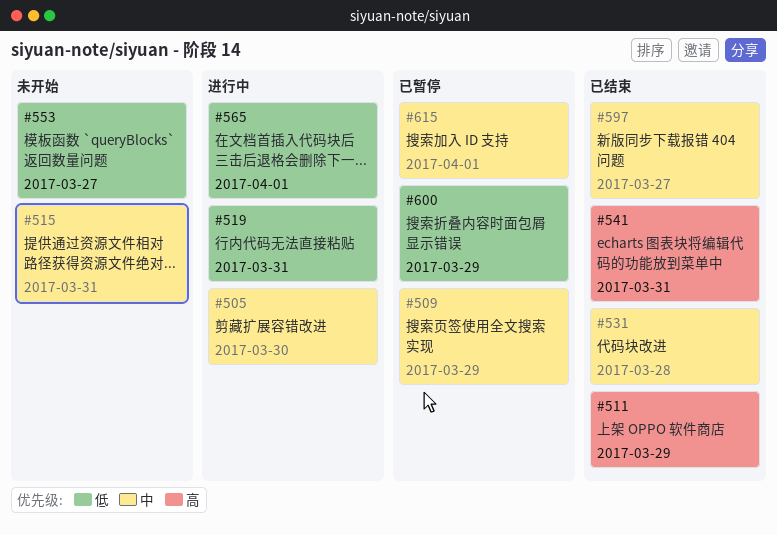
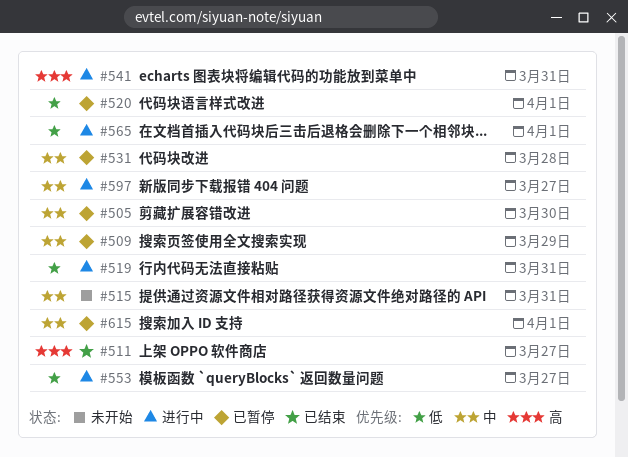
#505, status: 进行中 -> 已暂停
#511, due: Mar 29 -> Mar 27
#520: none -> present
#531, status: 已结束 -> 已暂停
#541, status: 已结束 -> 进行中
#553, status: 未开始 -> 进行中
#597, status: 已结束 -> 进行中
#600: present -> none

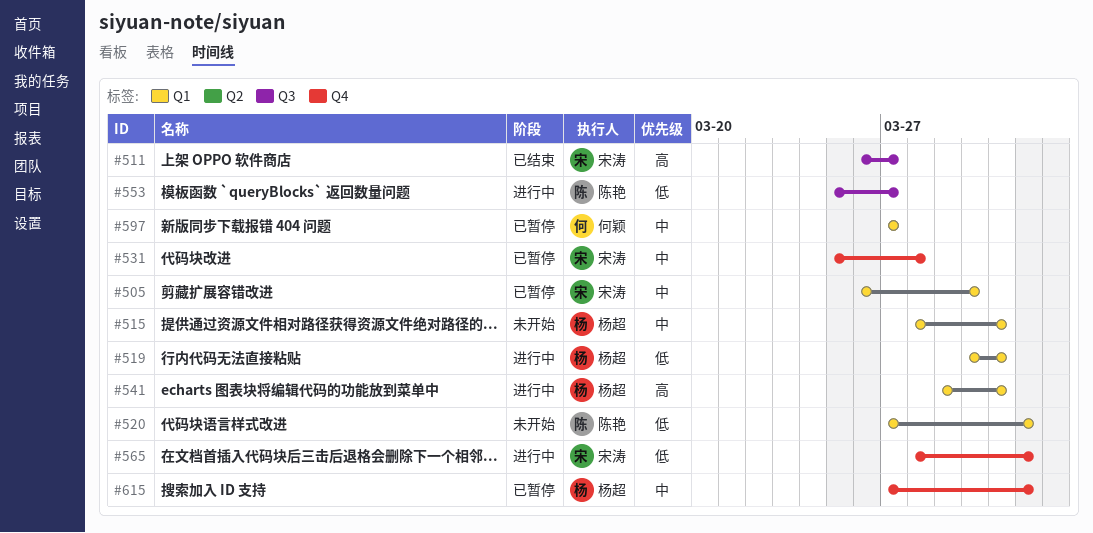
#509: present -> none
#520, status: 已暂停 -> 未开始
#597, status: 进行中 -> 已暂停

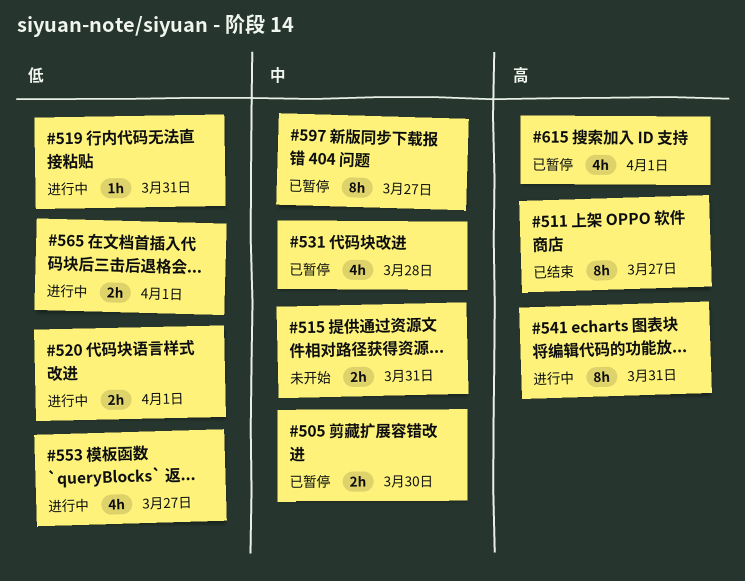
#520, status: 未开始 -> 进行中
#615, priority: 中 -> 高

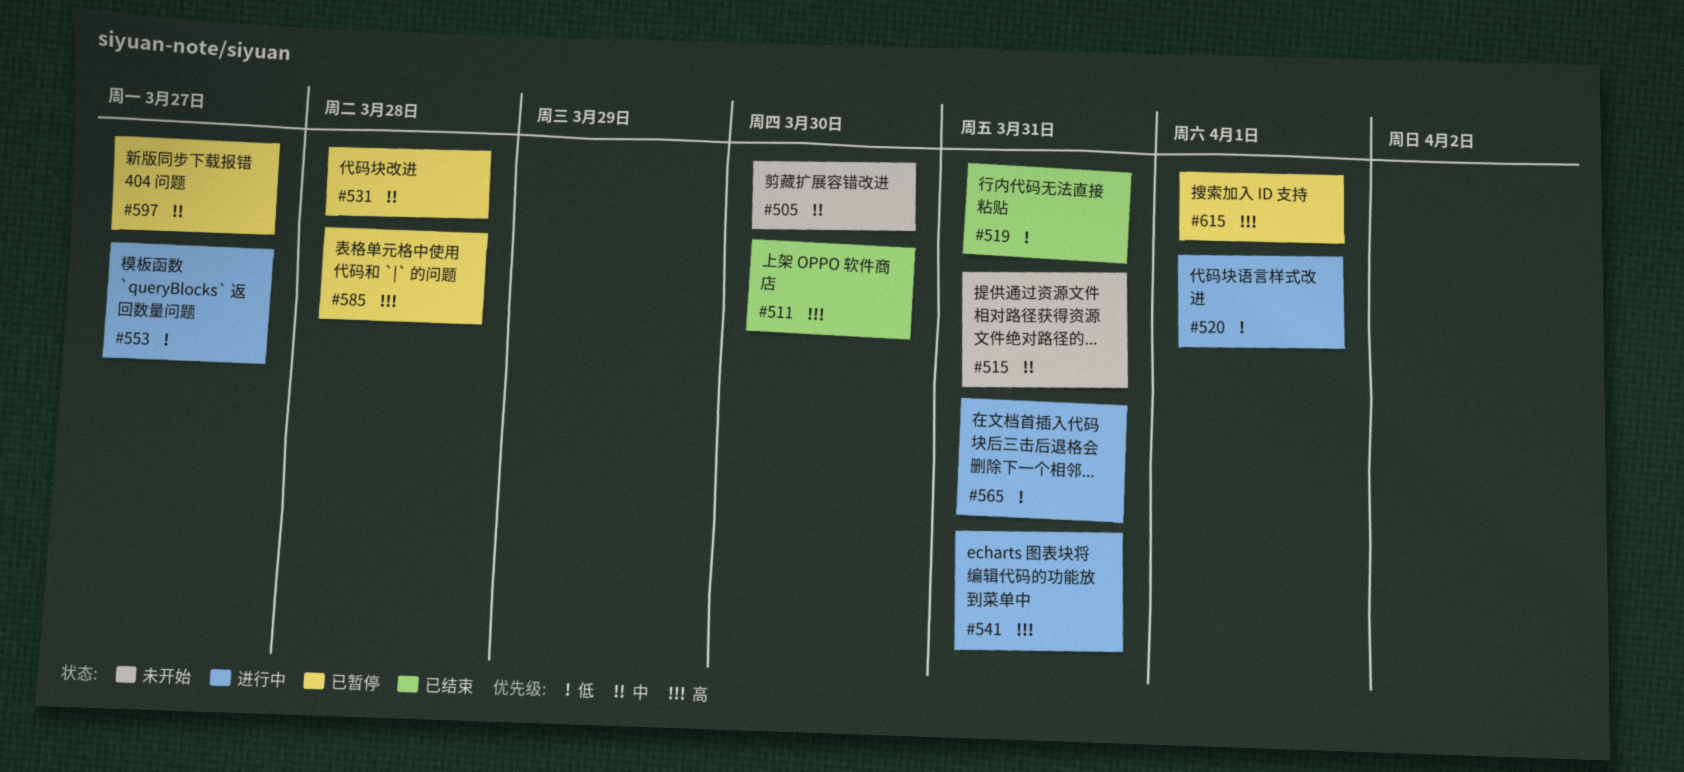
#505, status: 已暂停 -> 未开始
#511, due: Mar 27 -> Mar 30
#519, status: 进行中 -> 已结束
#565, due: Apr 1 -> Mar 31
#585: none -> present

